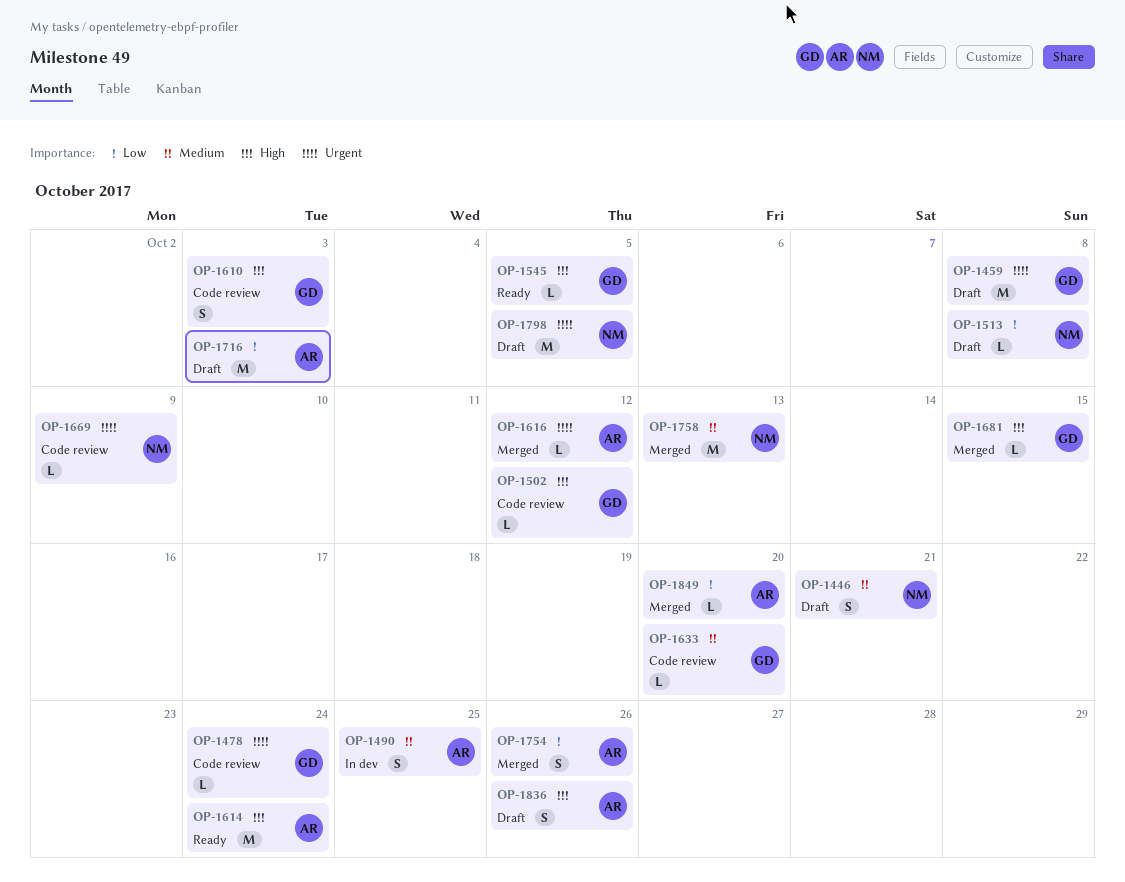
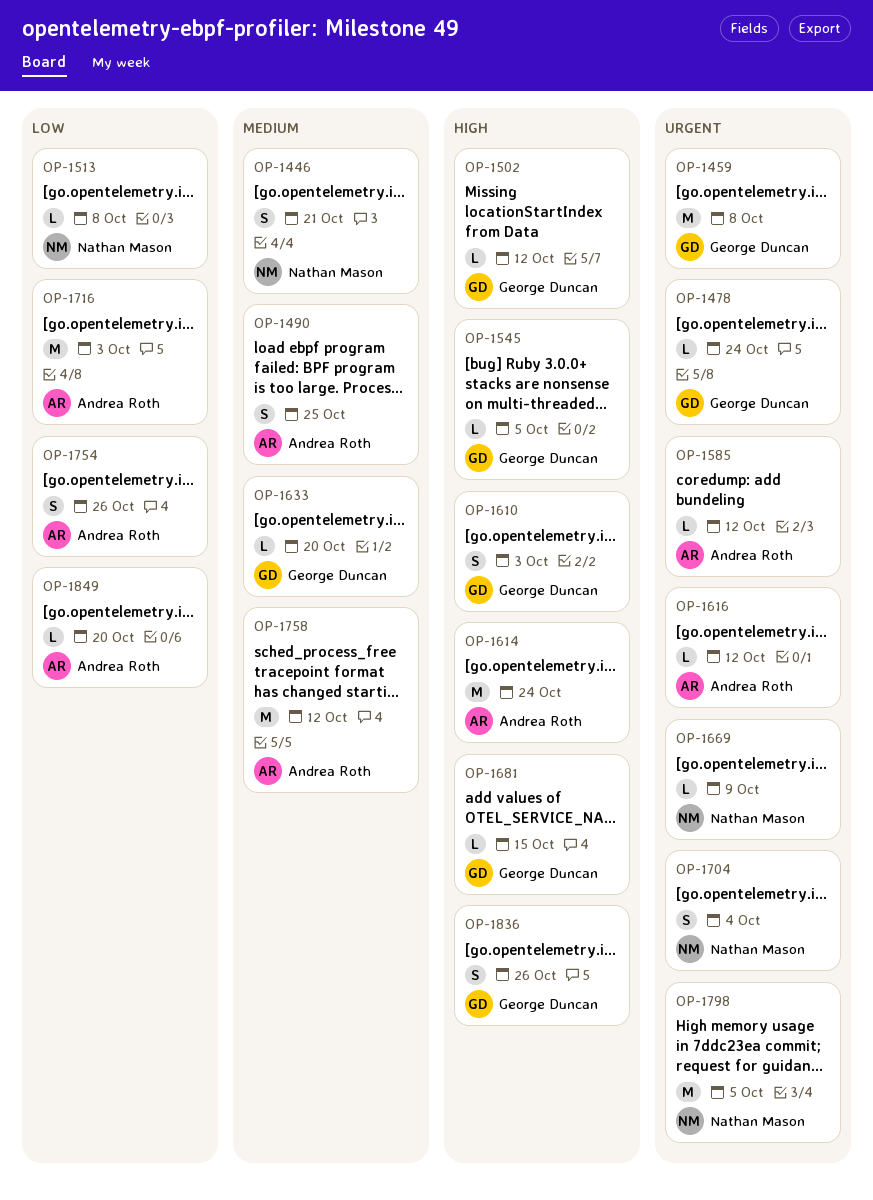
OP-1585: none -> present
OP-1704: none -> present
OP-1758, owner: Nathan Mason -> Andrea Roth
OP-1758, due: Oct 13 -> Oct 12
OP-1836, owner: Andrea Roth -> George Duncan

